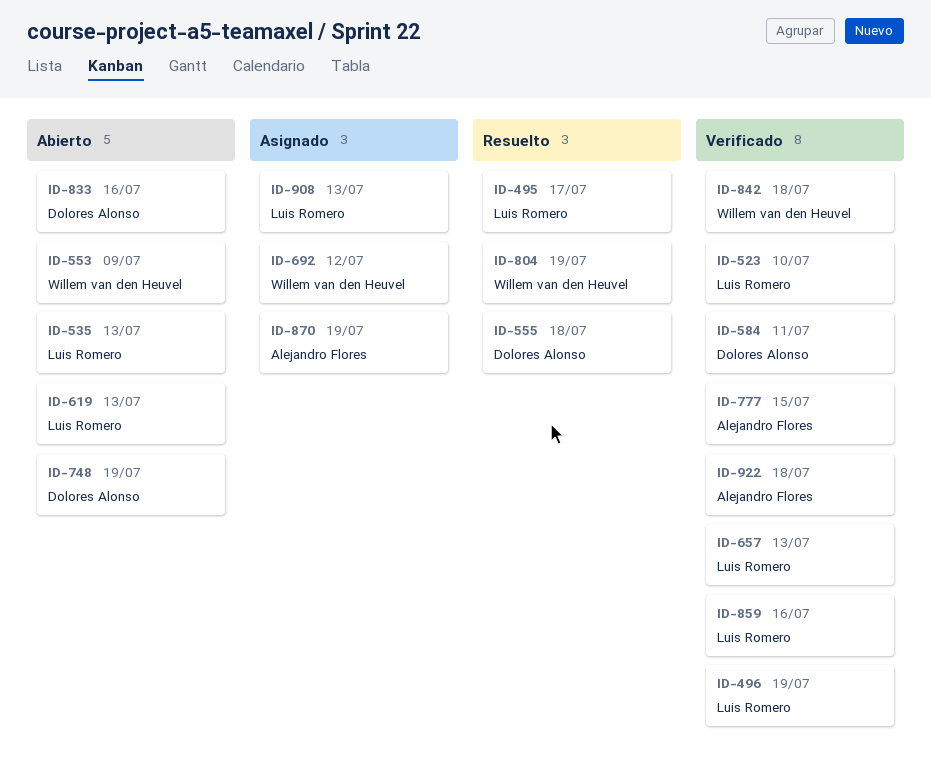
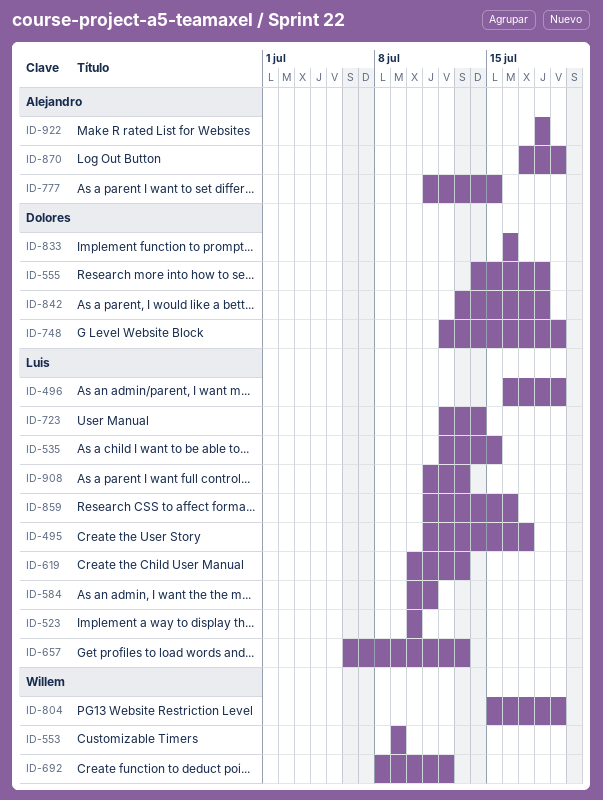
ID-535, due: Jul 13 -> Jul 15
ID-584, owner: Dolores Alonso -> Luis Romero
ID-723: none -> present
ID-842, owner: Willem van den Heuvel -> Dolores Alonso

